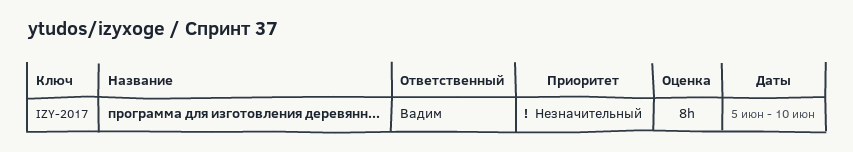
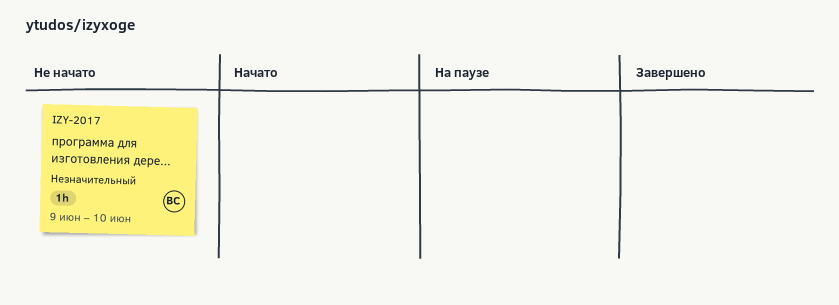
IZY-2017, estimate: 8h -> 1h
IZY-2017, start: Jun 5 -> Jun 9

